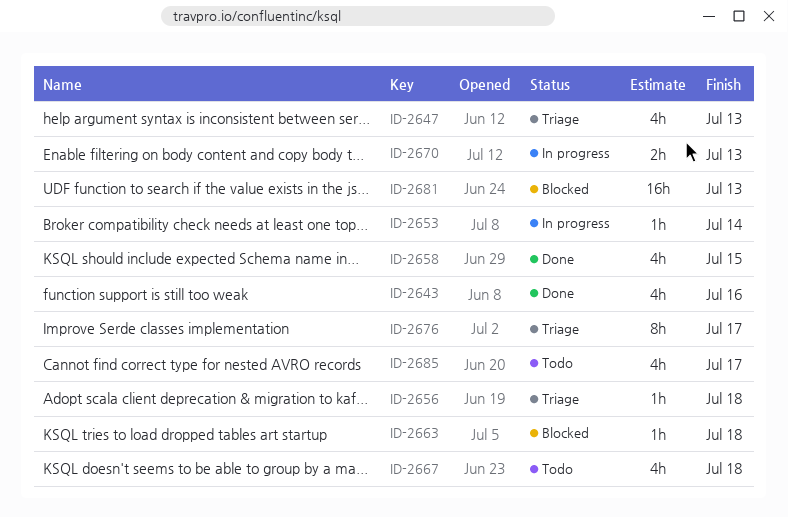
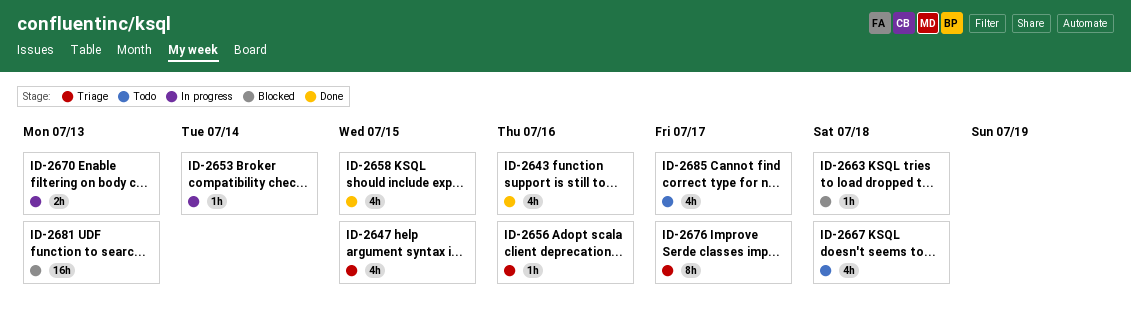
ID-2647, due: Jul 13 -> Jul 15
ID-2656, due: Jul 18 -> Jul 16

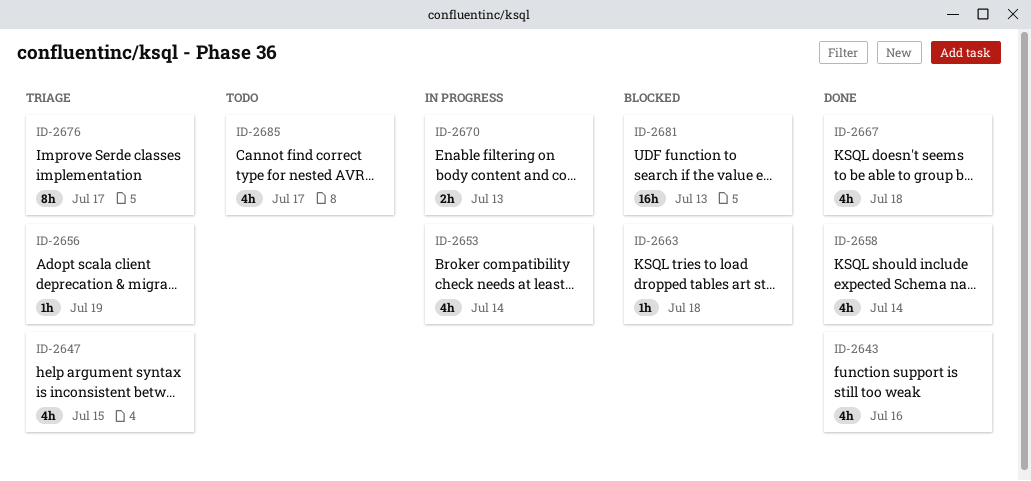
ID-2653, estimate: 1h -> 4h
ID-2656, due: Jul 16 -> Jul 19
ID-2658, due: Jul 15 -> Jul 14
ID-2667, status: Todo -> Done

